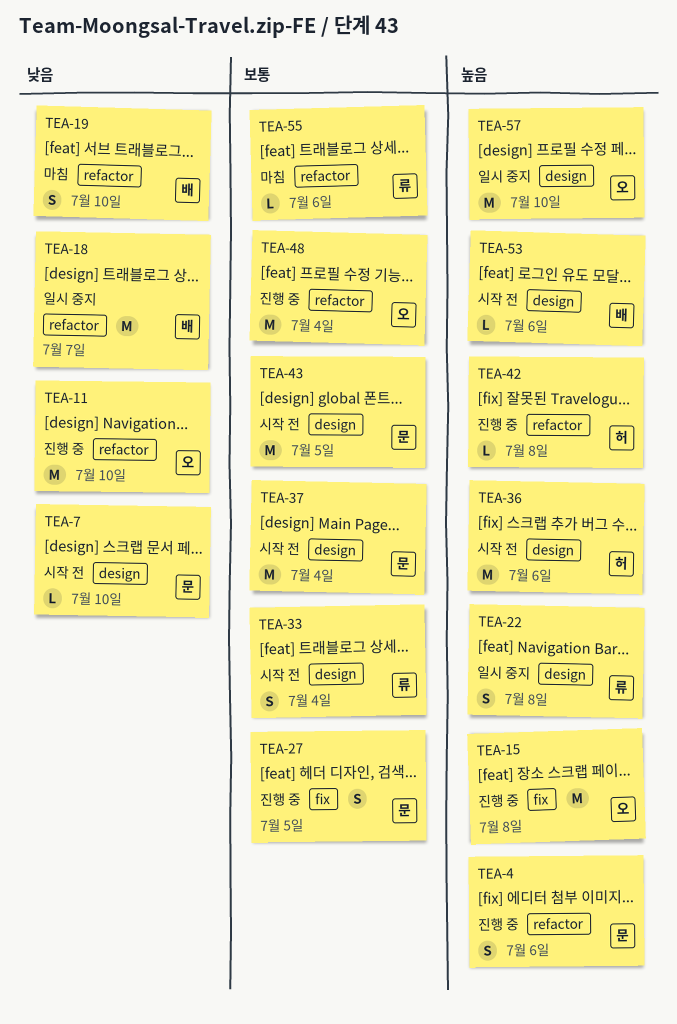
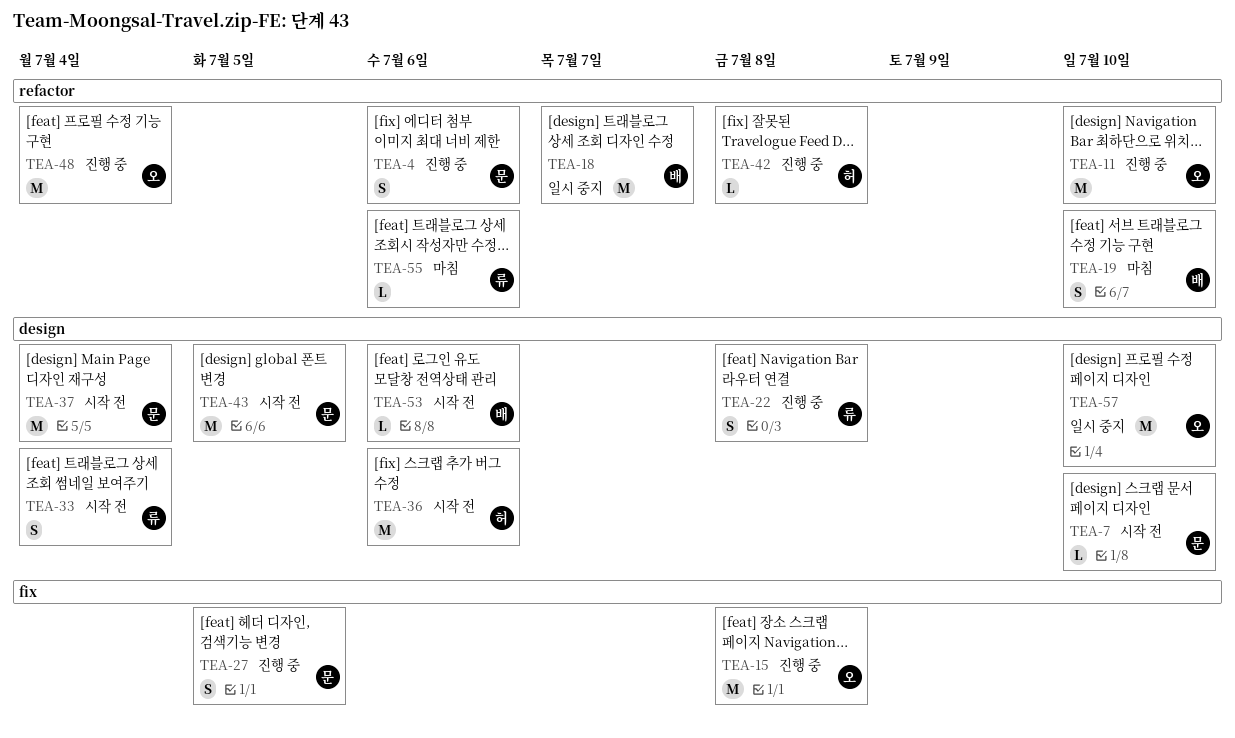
TEA-22, status: 일시 중지 -> 진행 중

